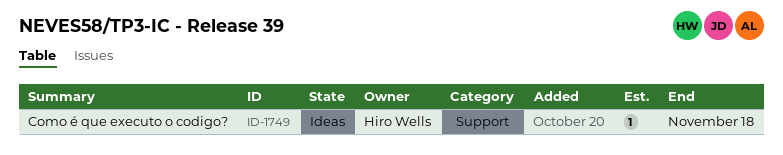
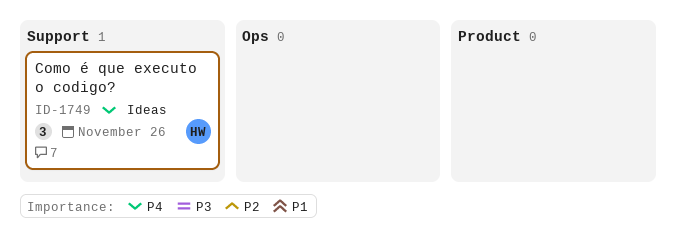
ID-1749, estimate: 1 -> 3
ID-1749, due: Nov 18 -> Nov 26

